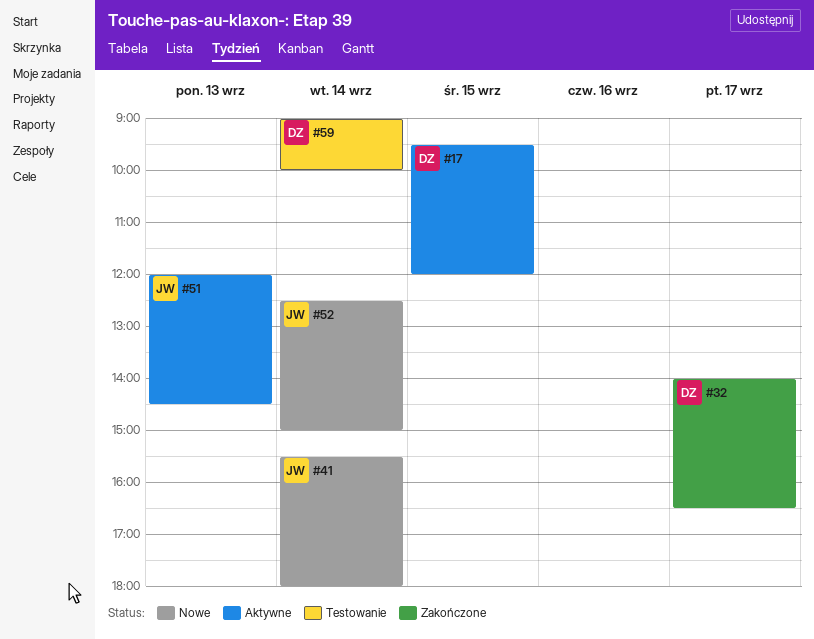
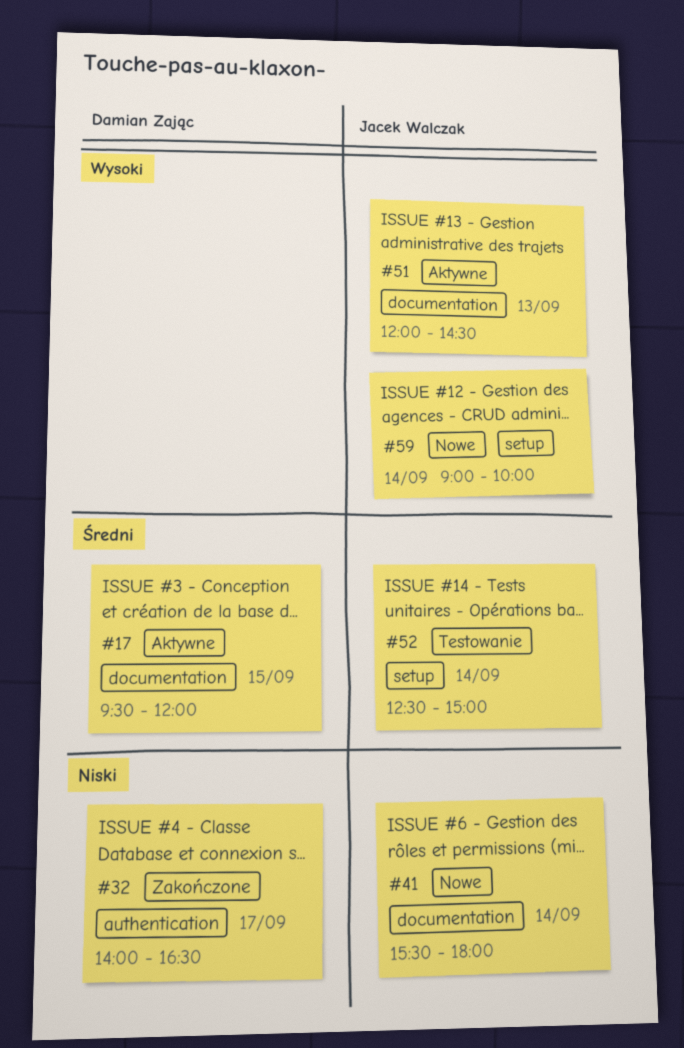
#52, status: Nowe -> Testowanie
#59, status: Testowanie -> Nowe
#59, owner: Damian Zając -> Jacek Walczak

